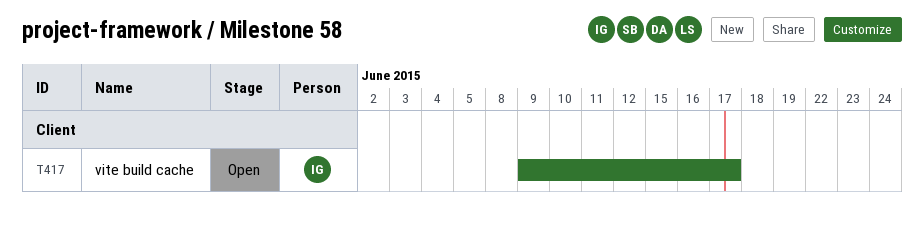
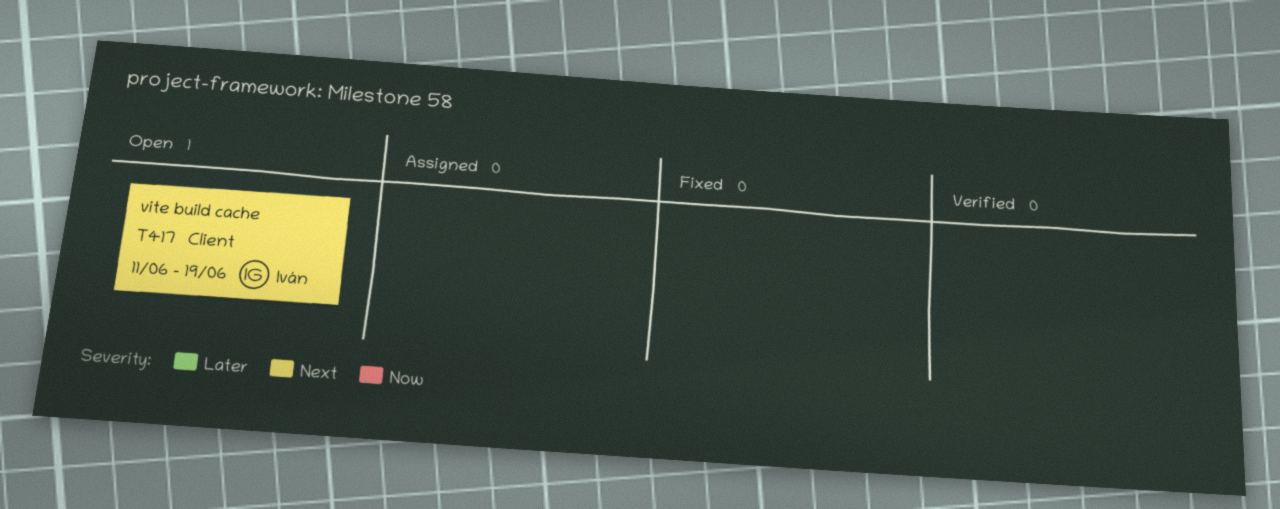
T417, start: Jun 9 -> Jun 11
T417, due: Jun 17 -> Jun 19

